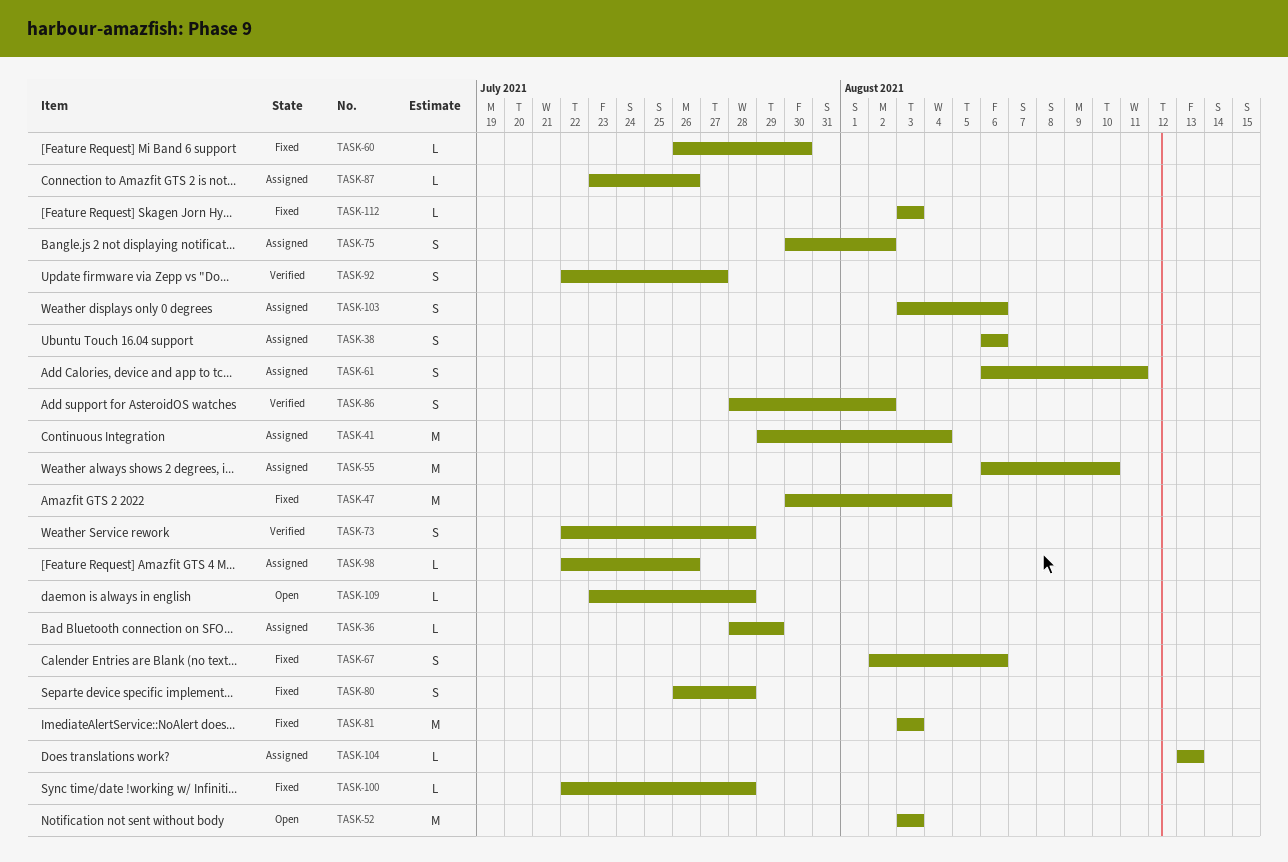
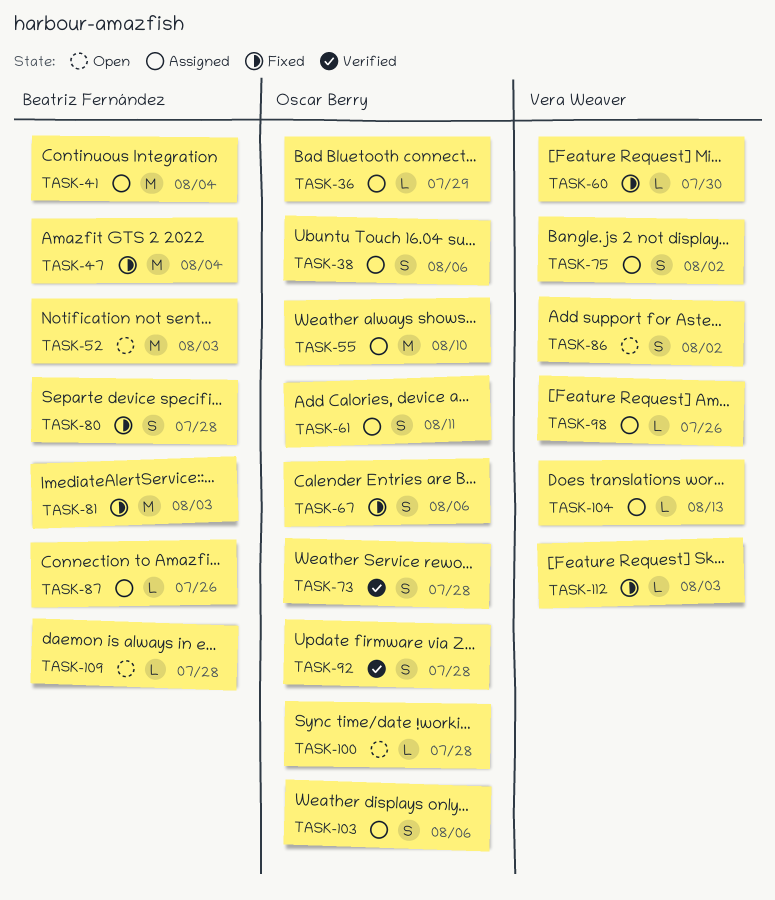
TASK-86, status: Verified -> Open
TASK-92, due: Jul 27 -> Jul 28
TASK-100, status: Fixed -> Open

